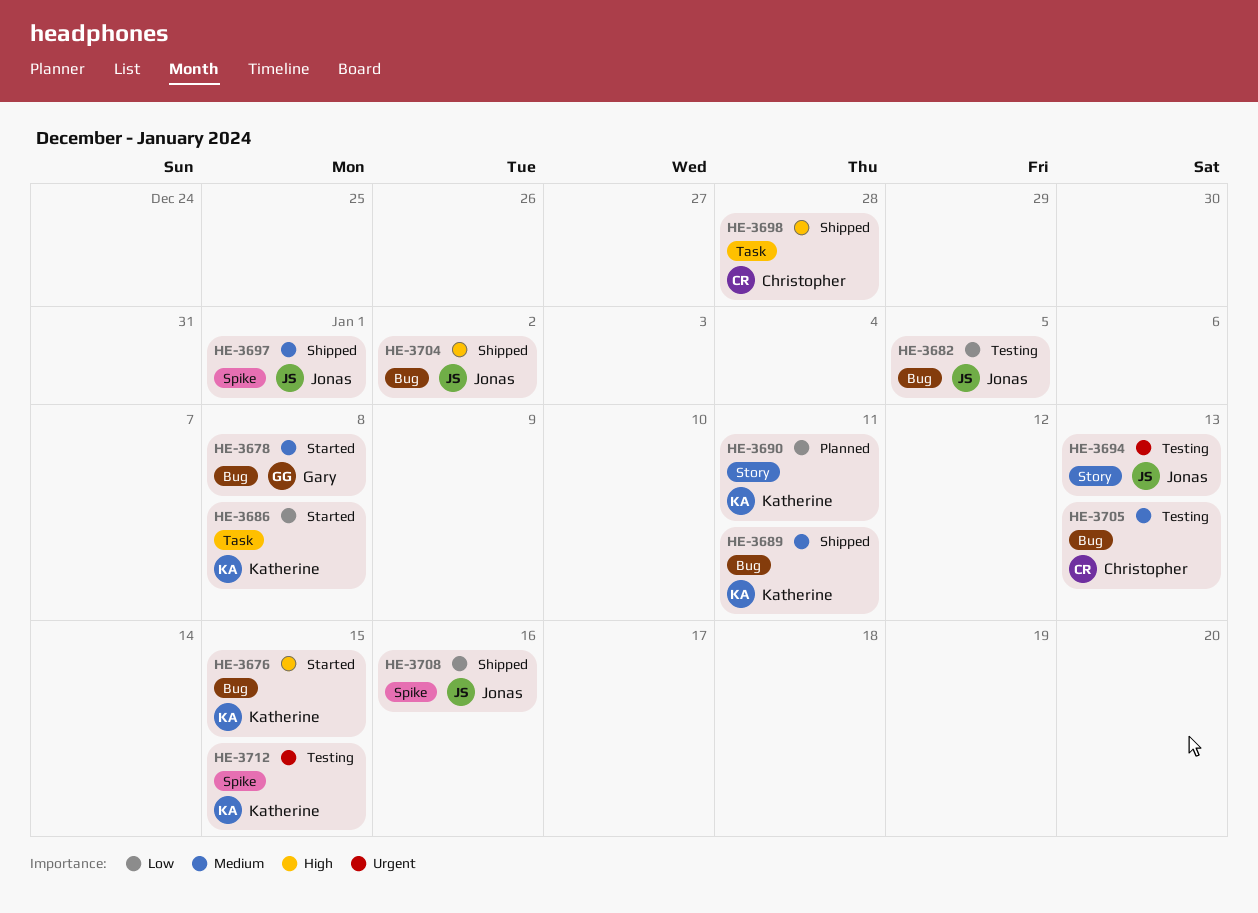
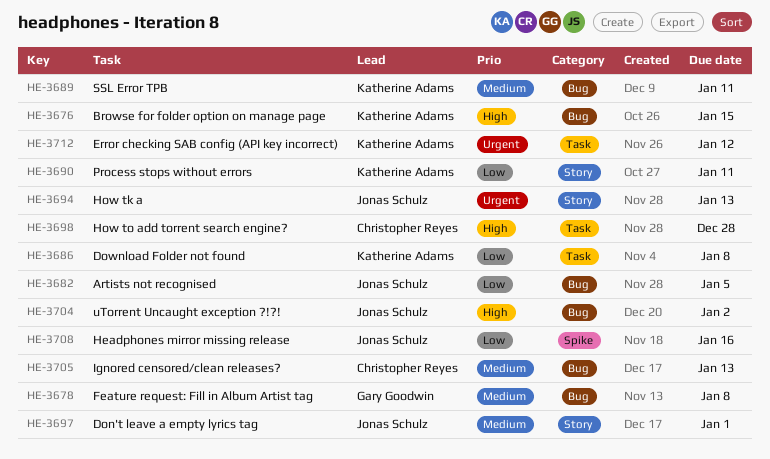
HE-3697, label: Spike -> Story
HE-3712, label: Spike -> Task
HE-3712, due: Jan 15 -> Jan 12

